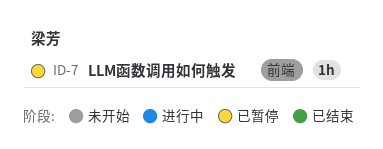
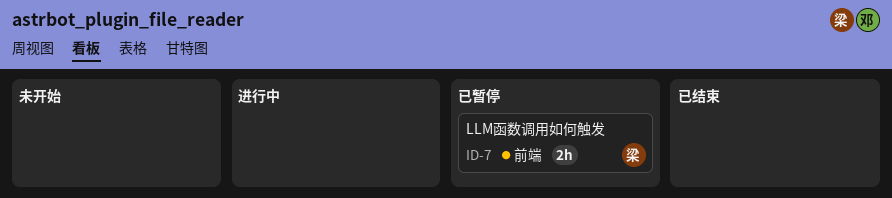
ID-7, estimate: 1h -> 2h

